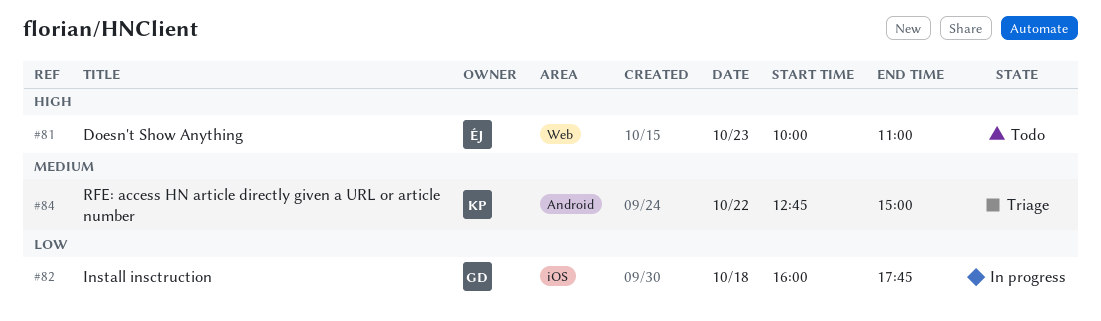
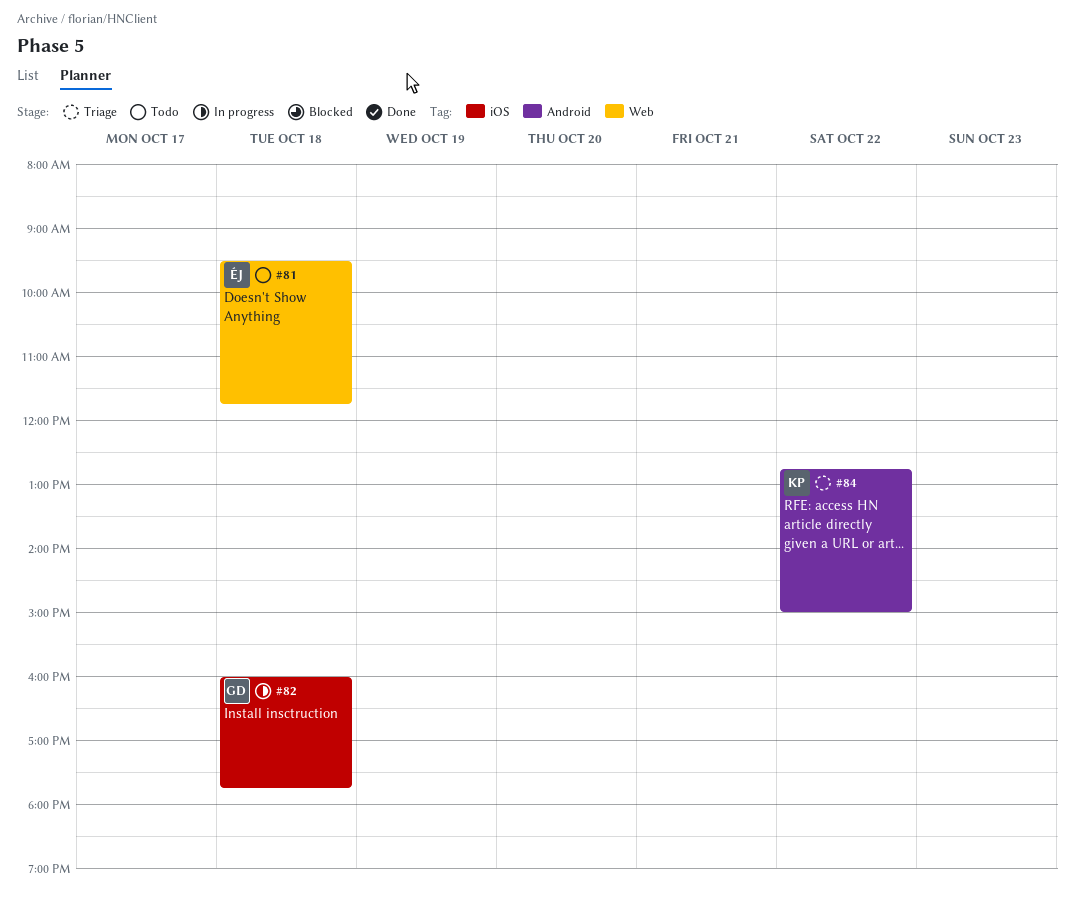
#81, day: Oct 23 -> Oct 18
#81, begins: 10:00 -> 09:30
#81, ends: 11:00 -> 11:45

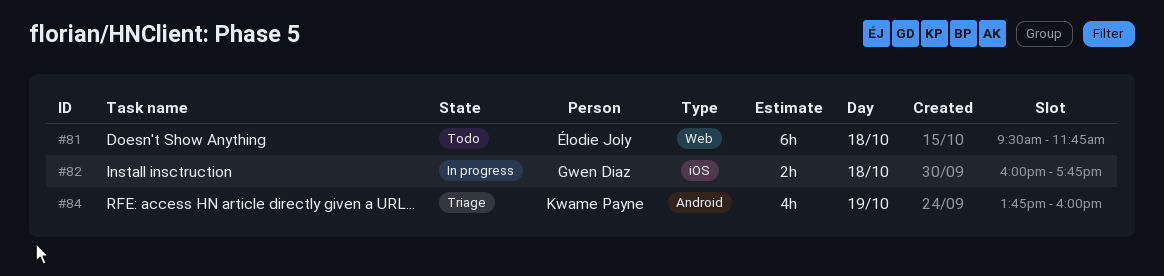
#84, day: Oct 22 -> Oct 19
#84, begins: 12:45 -> 13:45
#84, ends: 15:00 -> 16:00

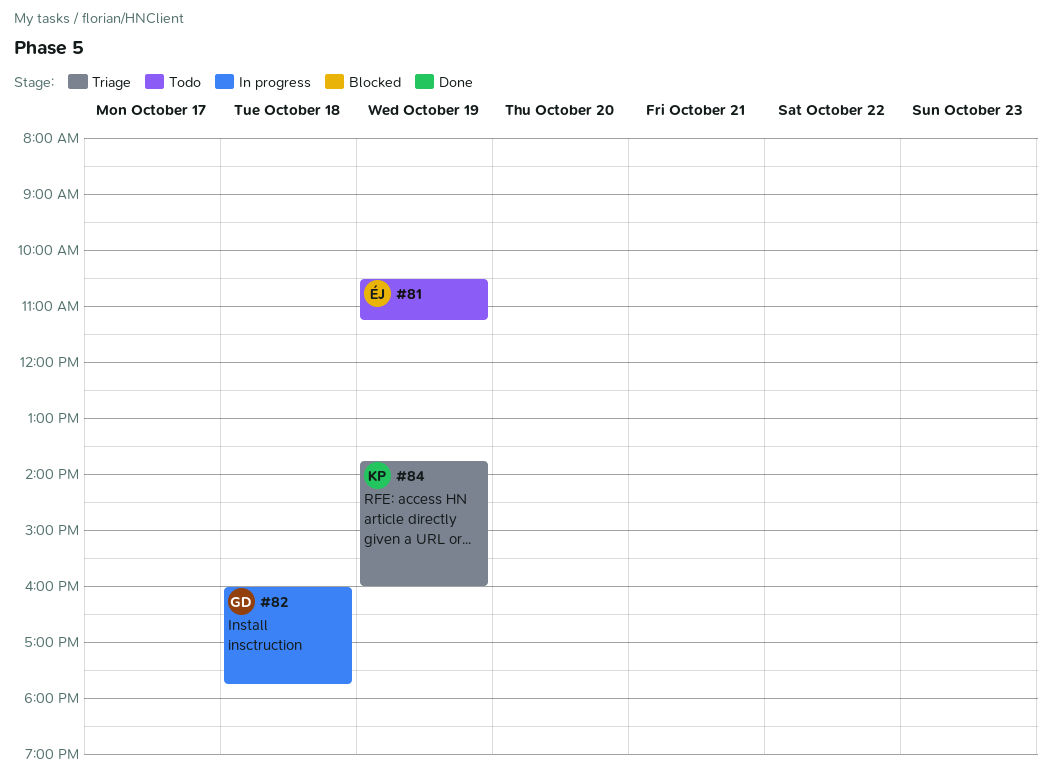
#81, day: Oct 18 -> Oct 19
#81, begins: 09:30 -> 10:30
#81, ends: 11:45 -> 11:15

